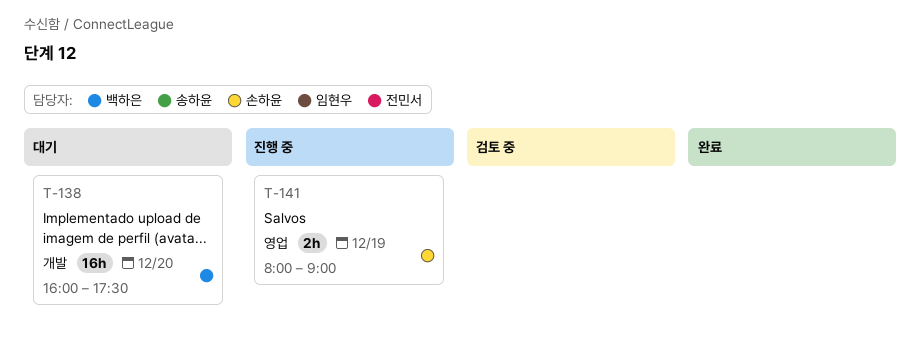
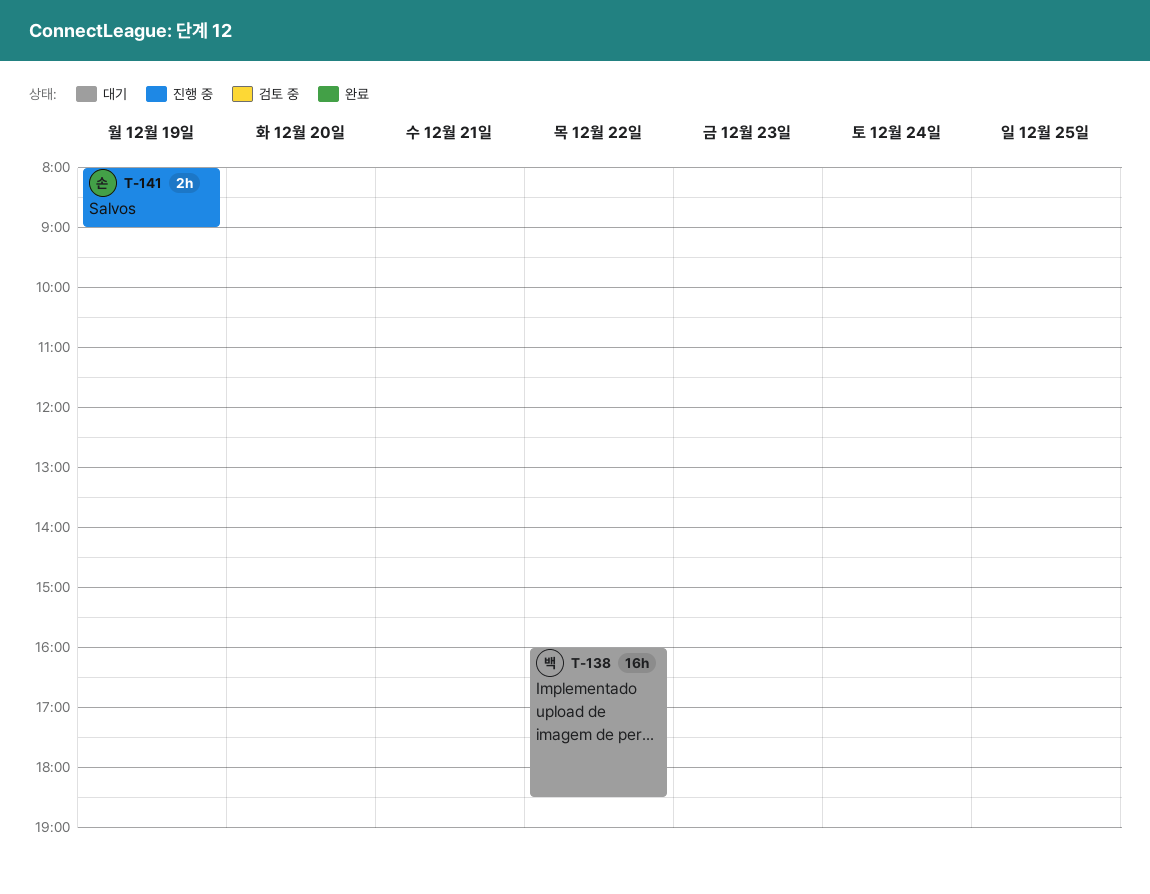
T-138, day: Dec 20 -> Dec 22
T-138, ends: 17:30 -> 18:30

